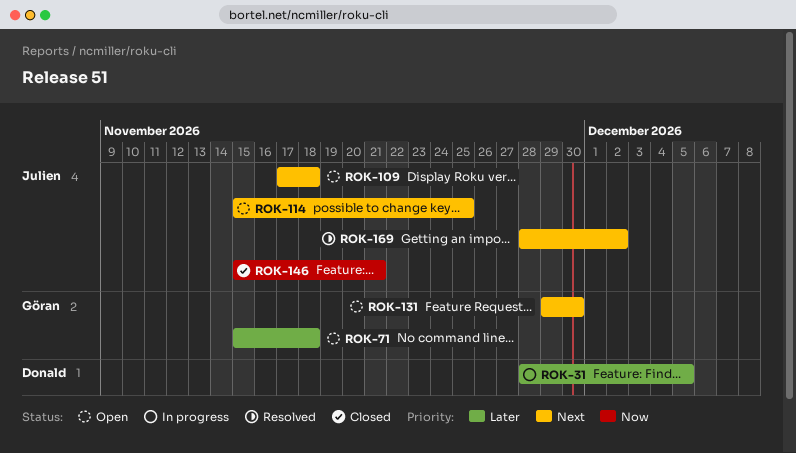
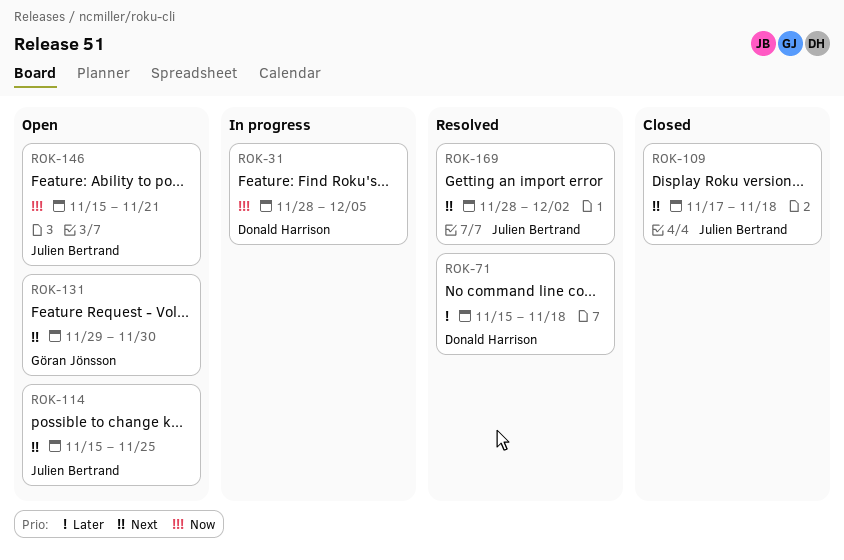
ROK-31, priority: Later -> Now
ROK-71, status: Open -> Resolved
ROK-71, owner: Göran Jönsson -> Donald Harrison
ROK-109, status: Open -> Closed
ROK-146, status: Closed -> Open

